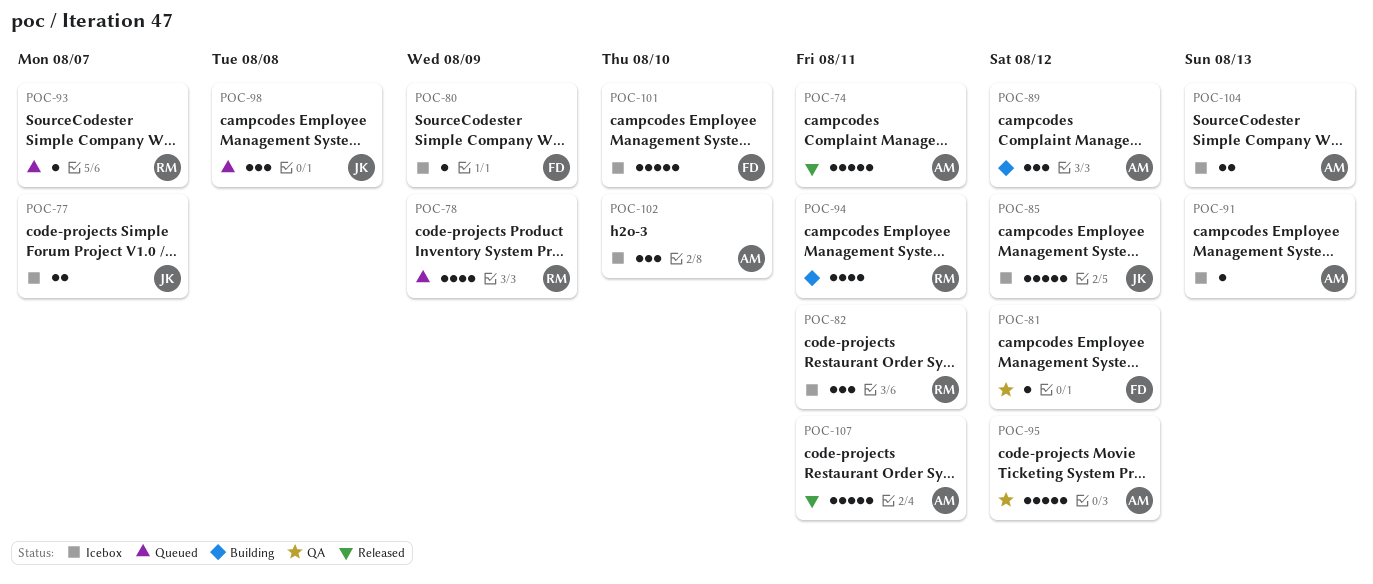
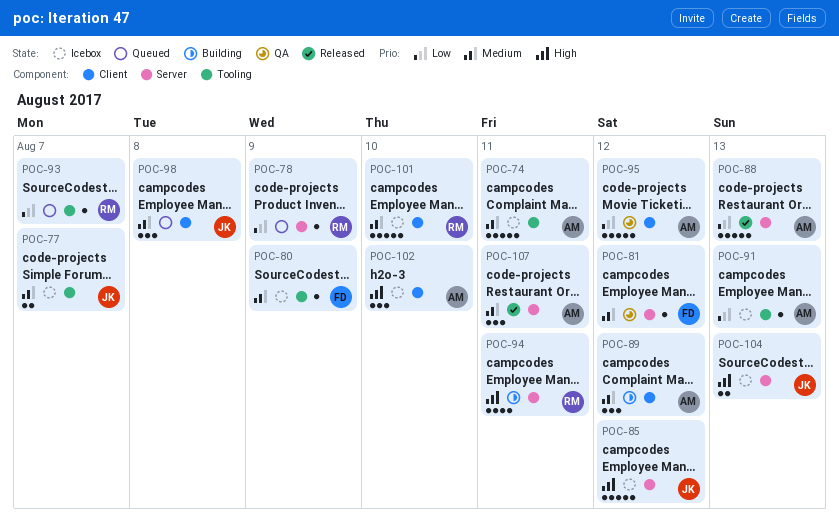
POC-74, status: Released -> Icebox
POC-78, estimate: 4 -> 1
POC-82: present -> none
POC-88: none -> present
POC-101, owner: FD -> RM
POC-104, owner: AM -> JK
POC-107, estimate: 5 -> 3

